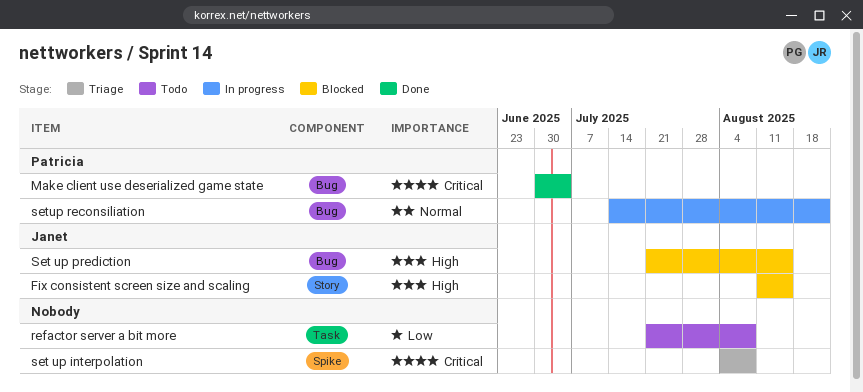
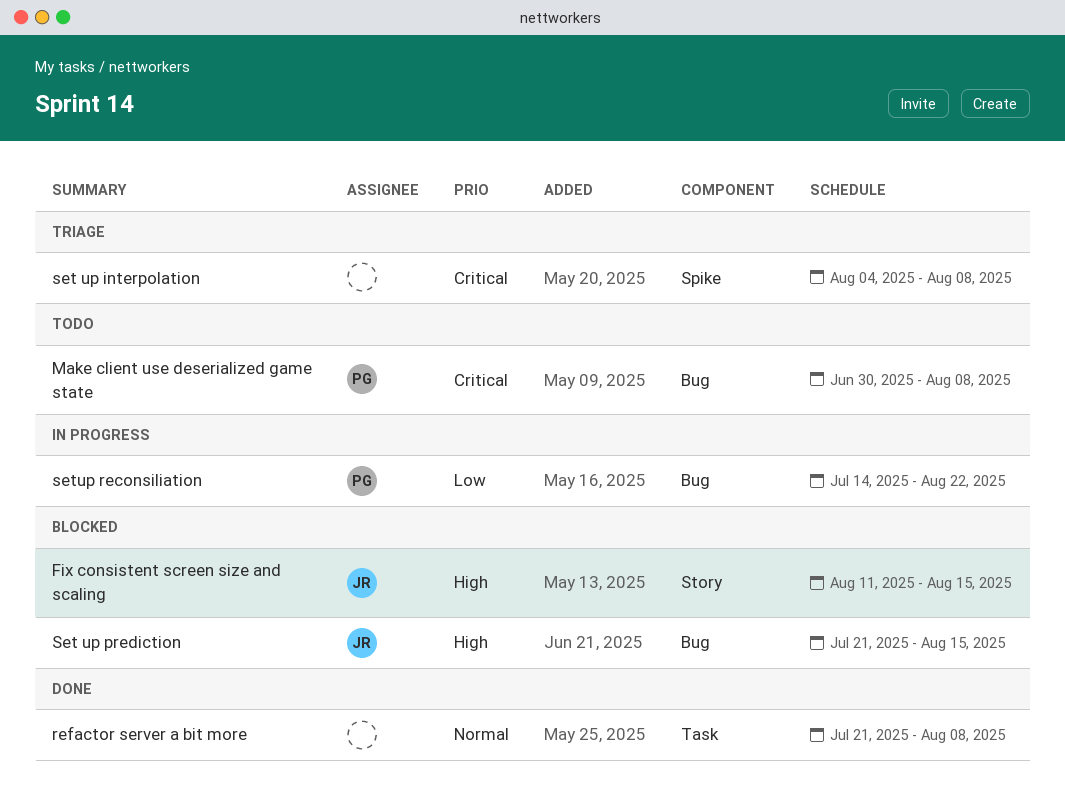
Make client use deserialized game state, status: Done -> Todo
Make client use deserialized game state, due: Jul 4 -> Aug 8
refactor server a bit more, status: Todo -> Done
refactor server a bit more, priority: Low -> Normal
setup reconsiliation, priority: Normal -> Low

